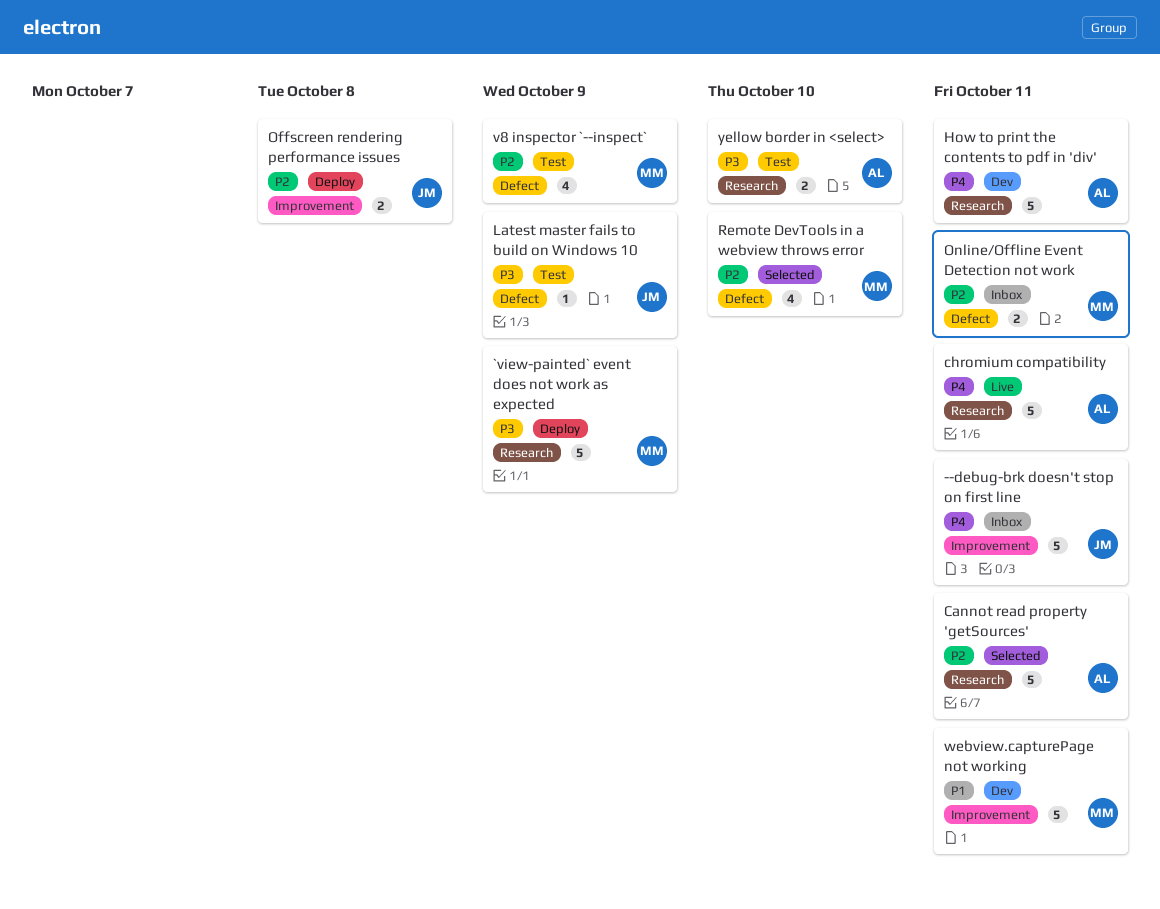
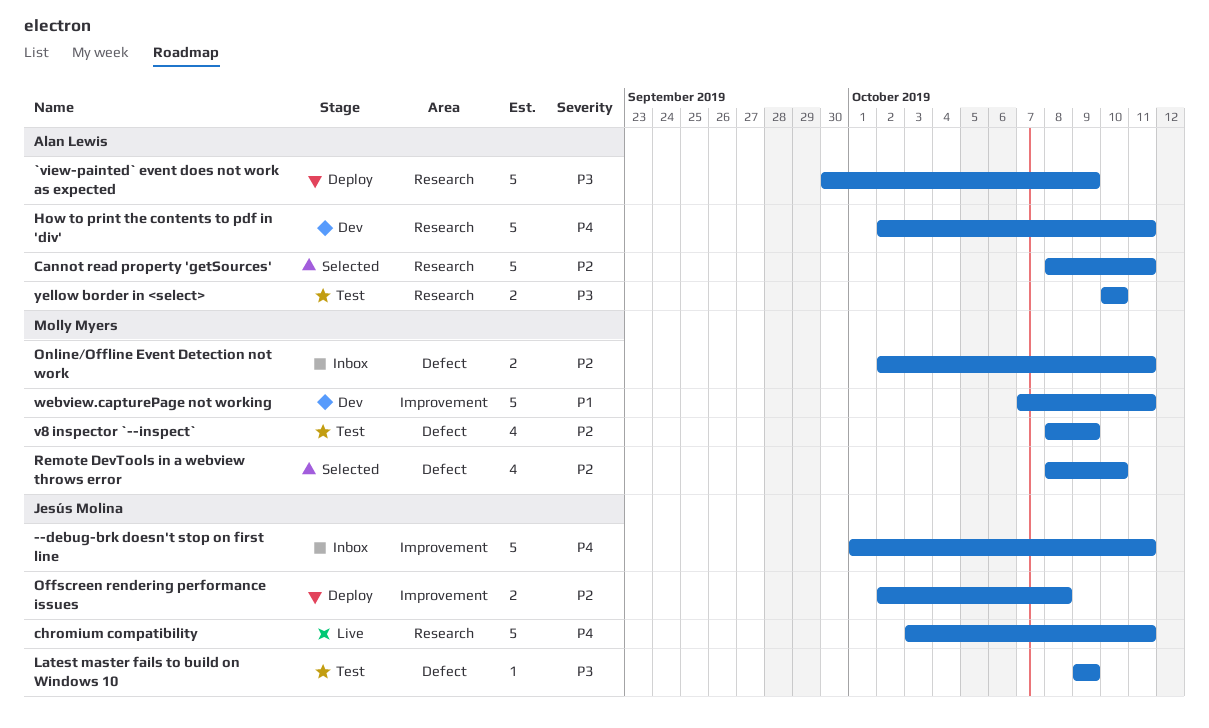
`view-painted` event does not work as expected, owner: Molly Myers -> Alan Lewis
chromium compatibility, owner: Alan Lewis -> Jesús Molina

